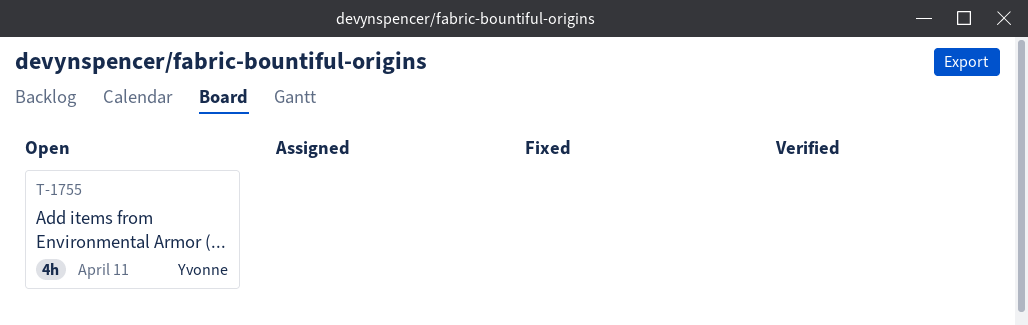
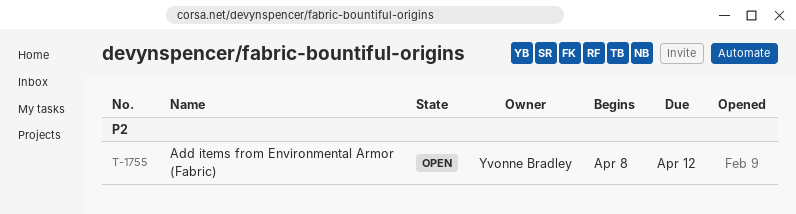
T-1755, due: Apr 11 -> Apr 12

